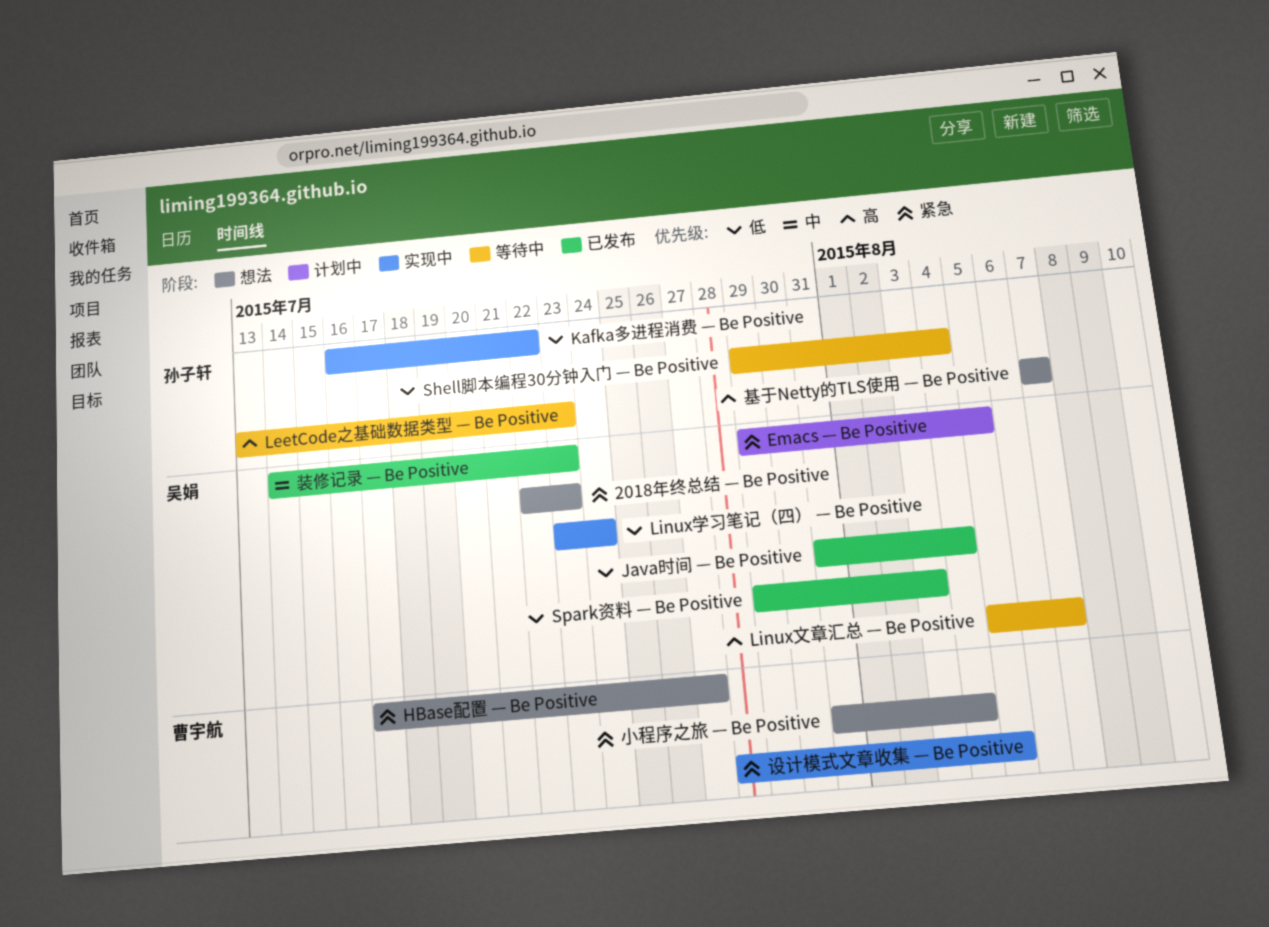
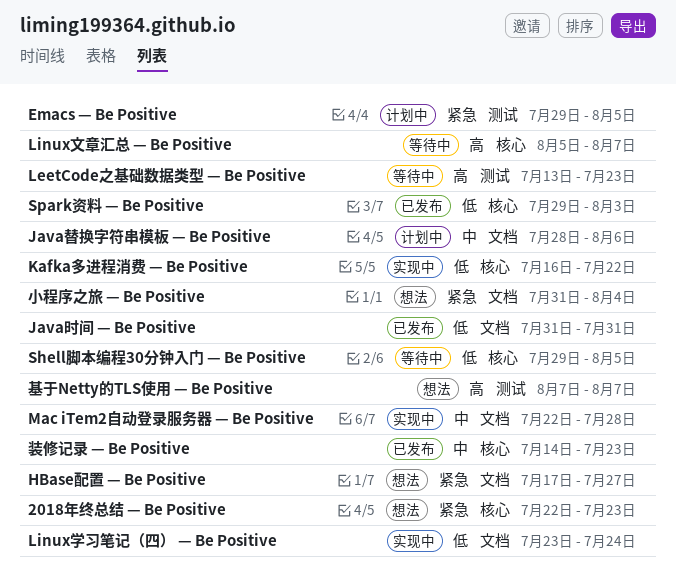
Java时间 — Be Positive, due: Aug 4 -> Jul 31
Java替换字符串模板 — Be Positive: none -> present
Mac iTem2自动登录服务器 — Be Positive: none -> present
Shell脚本编程30分钟入门 — Be Positive, due: Aug 4 -> Aug 5
设计模式文章收集 — Be Positive: present -> none

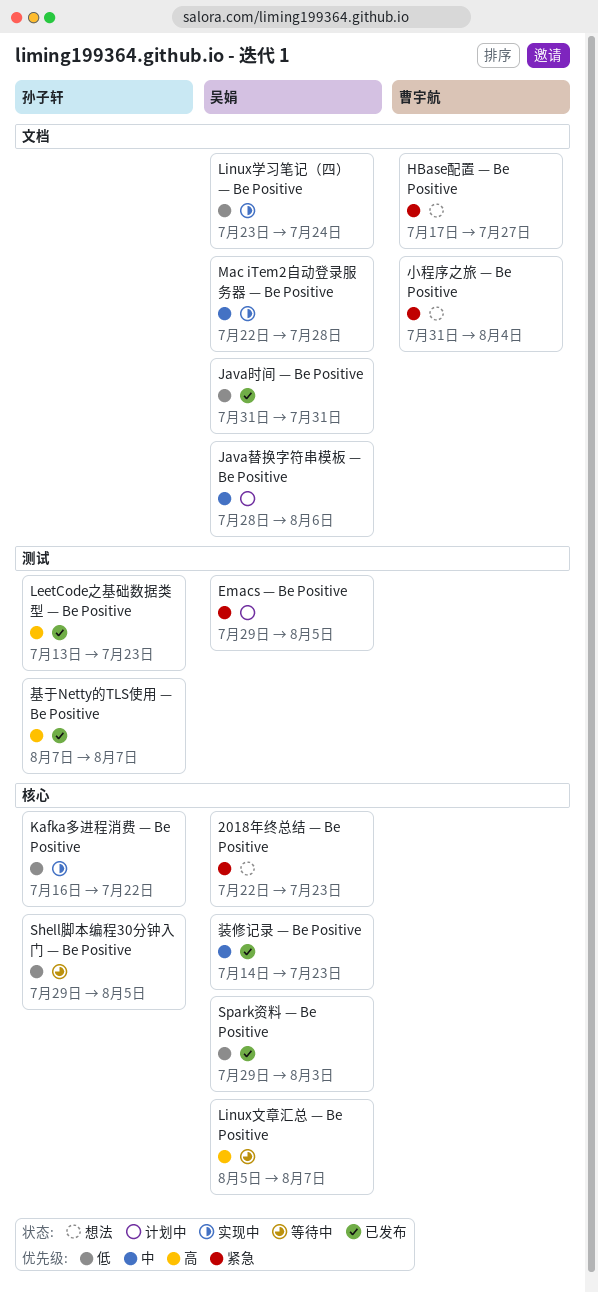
LeetCode之基础数据类型 — Be Positive, status: 等待中 -> 已发布
基于Netty的TLS使用 — Be Positive, status: 想法 -> 已发布

